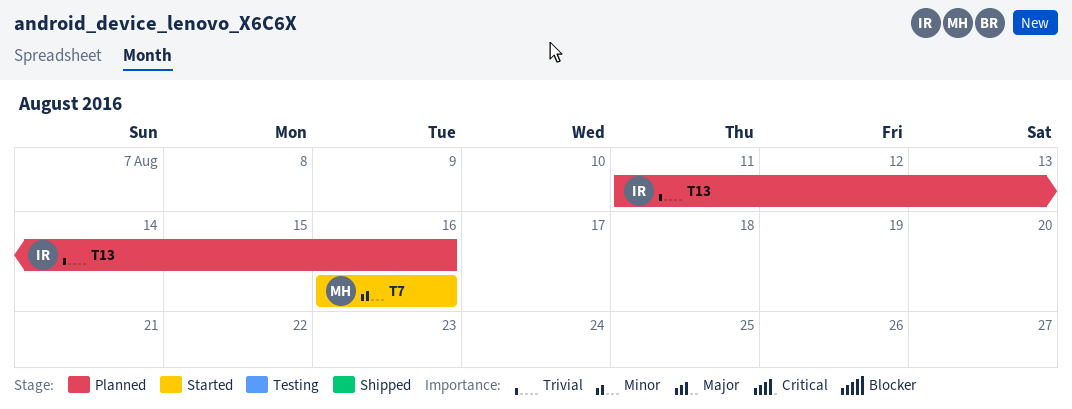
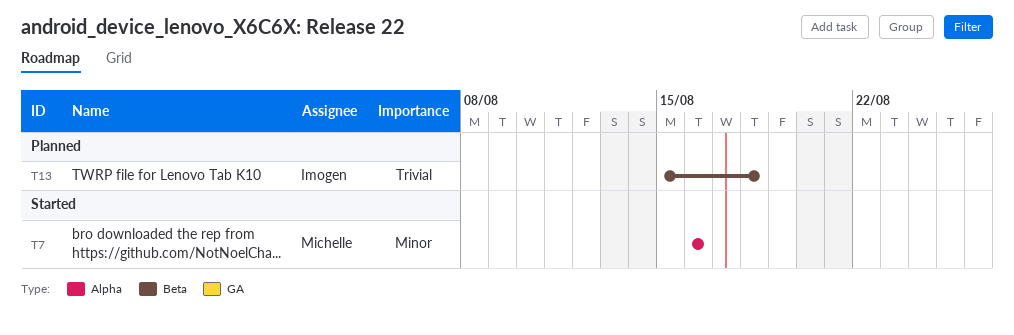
T13, start: Aug 11 -> Aug 15
T13, due: Aug 16 -> Aug 18

